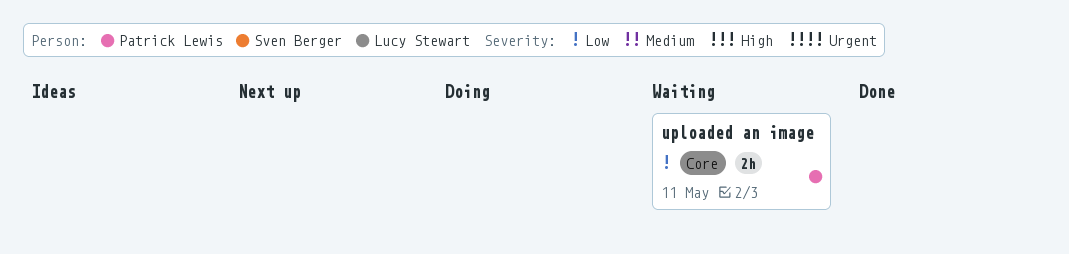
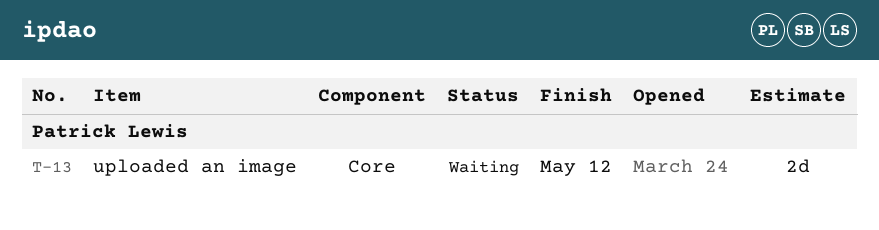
uploaded an image, estimate: 2h -> 2d
uploaded an image, due: May 11 -> May 12

